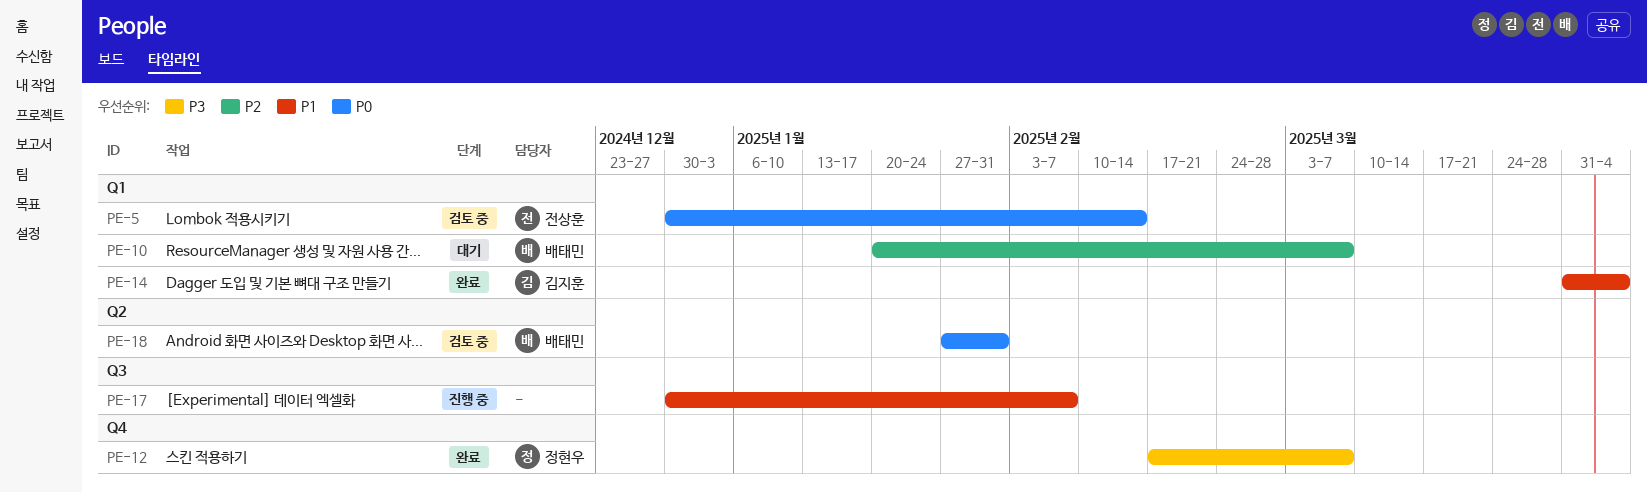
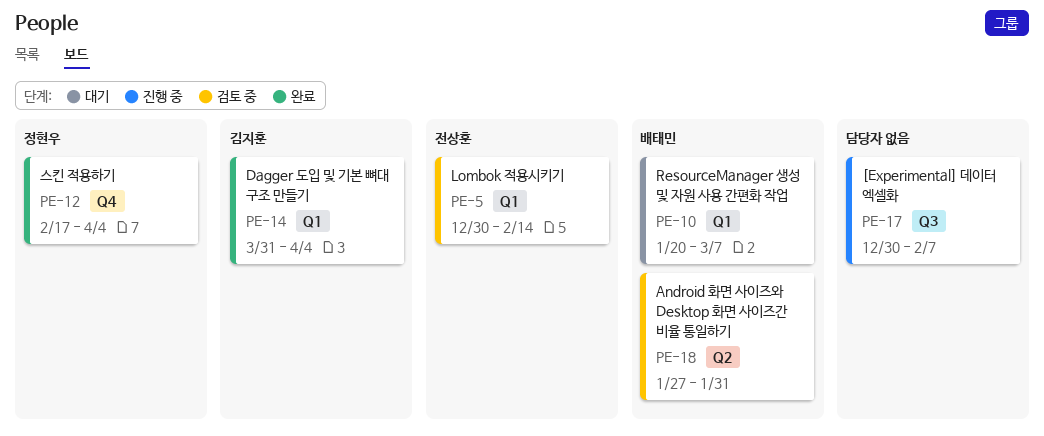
PE-12, due: Mar 7 -> Apr 4

